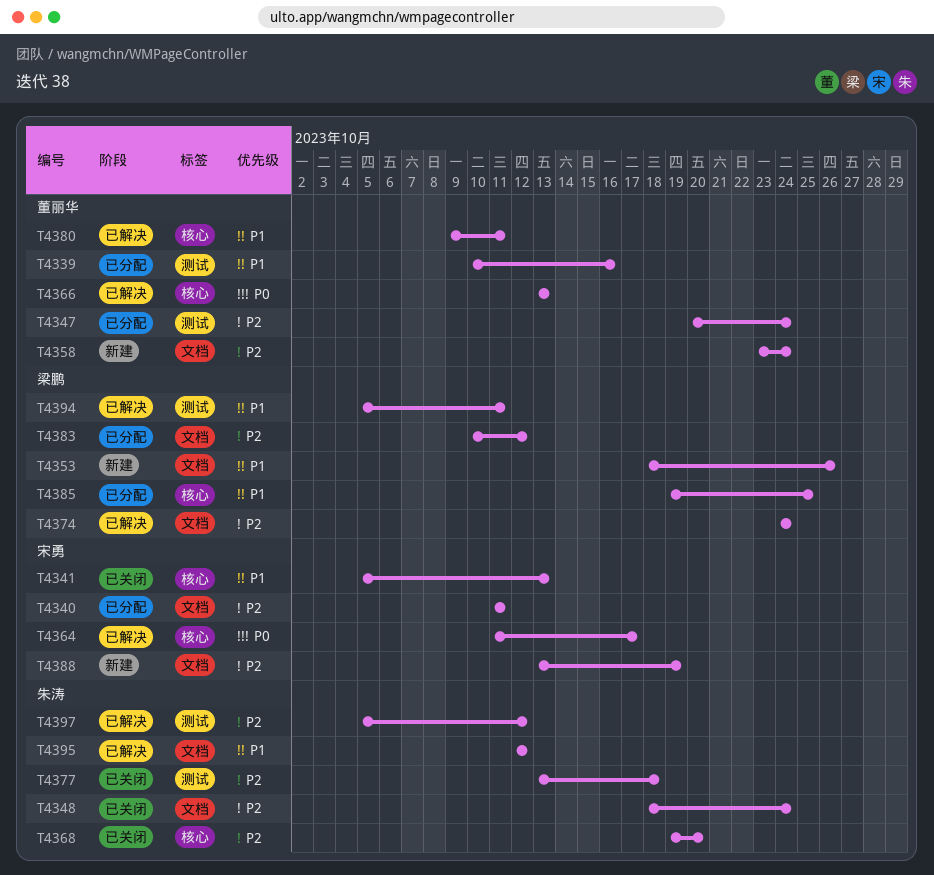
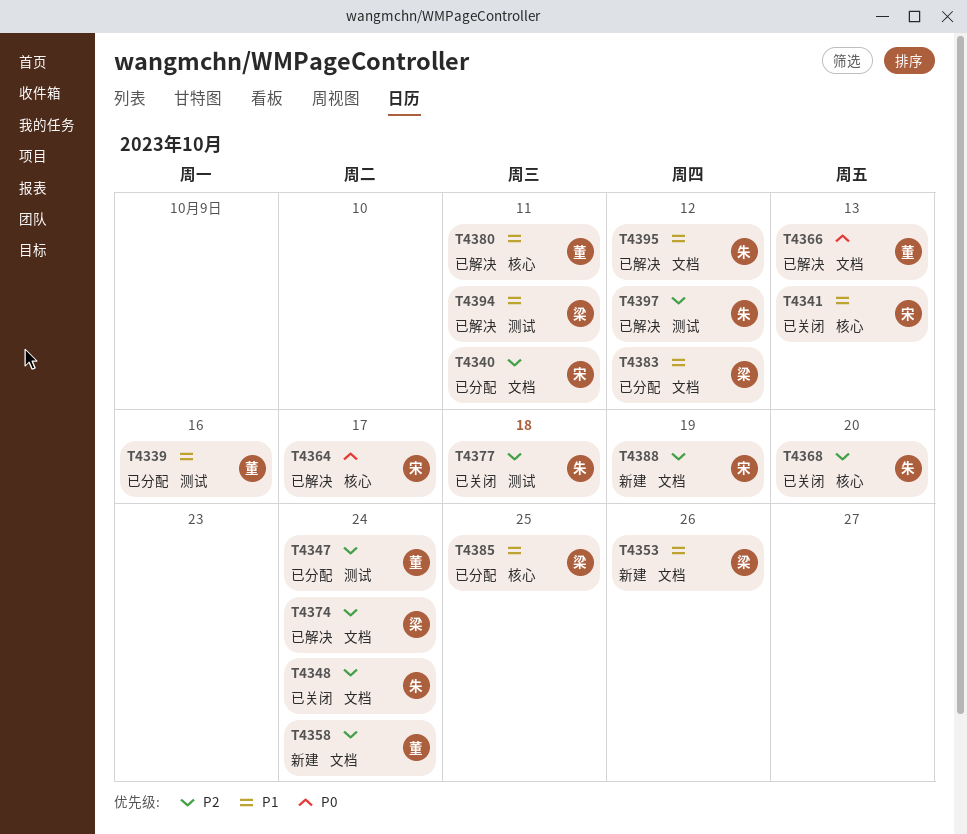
T4366, label: 核心 -> 文档
T4383, priority: P2 -> P1

